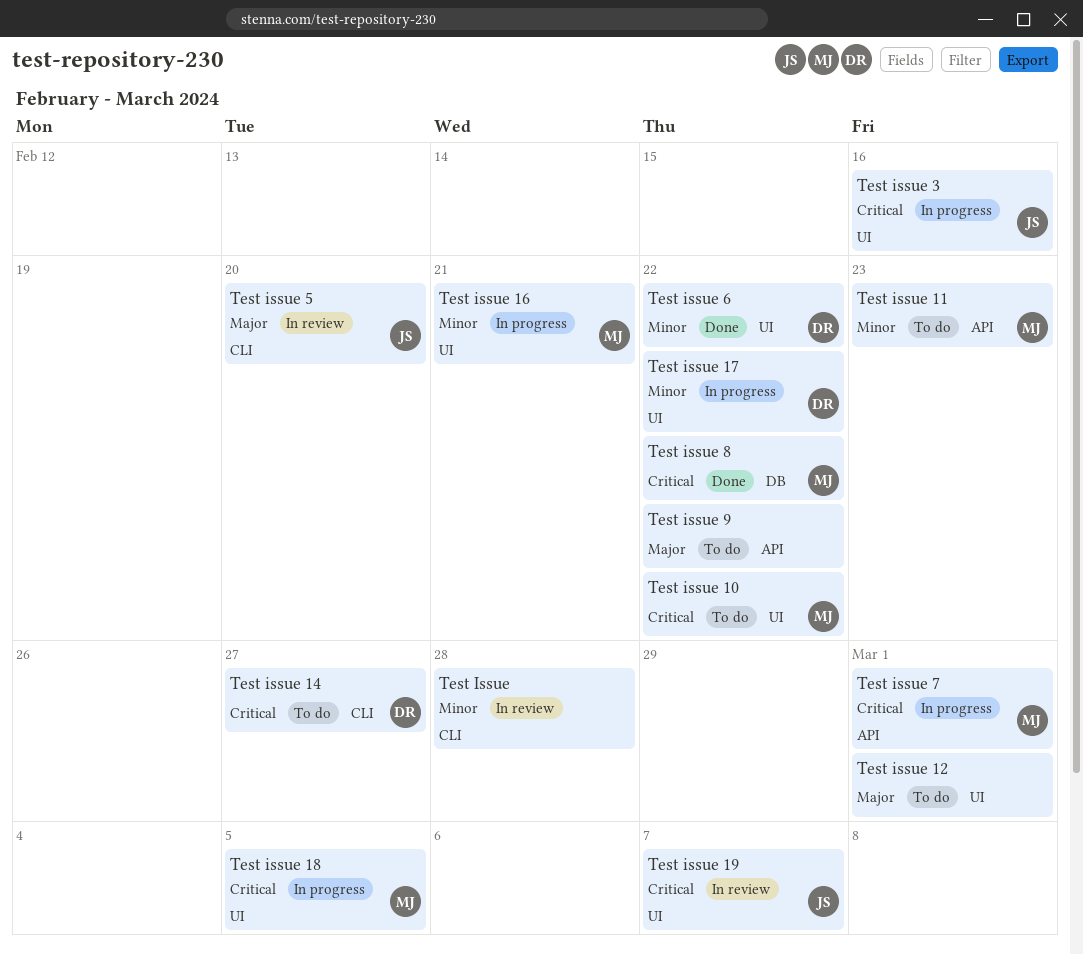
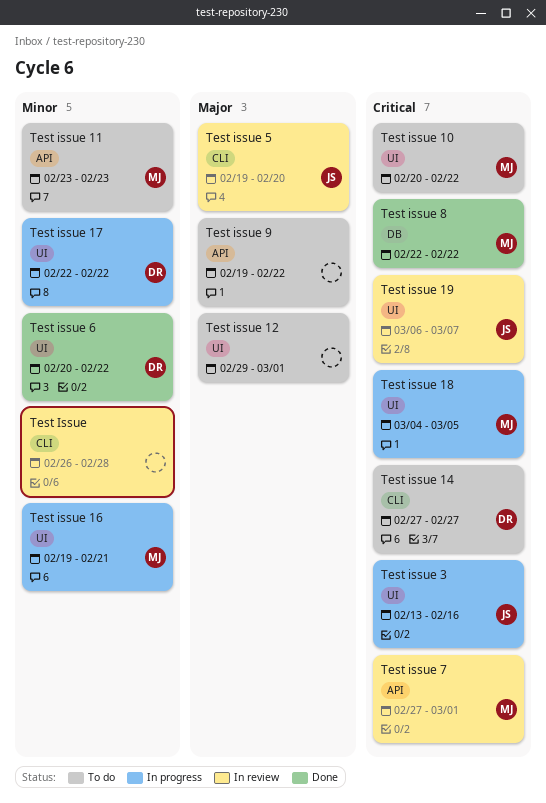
Test issue 7, status: In progress -> In review

